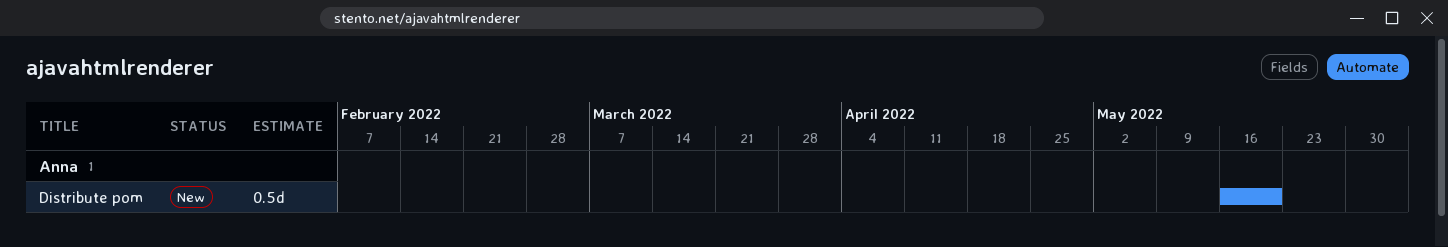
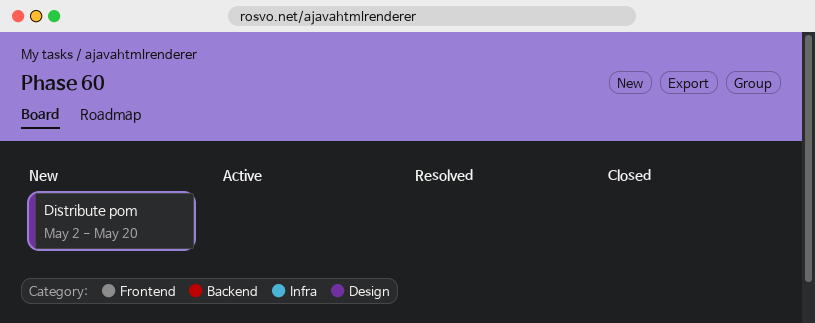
Distribute pom, start: May 16 -> May 2

